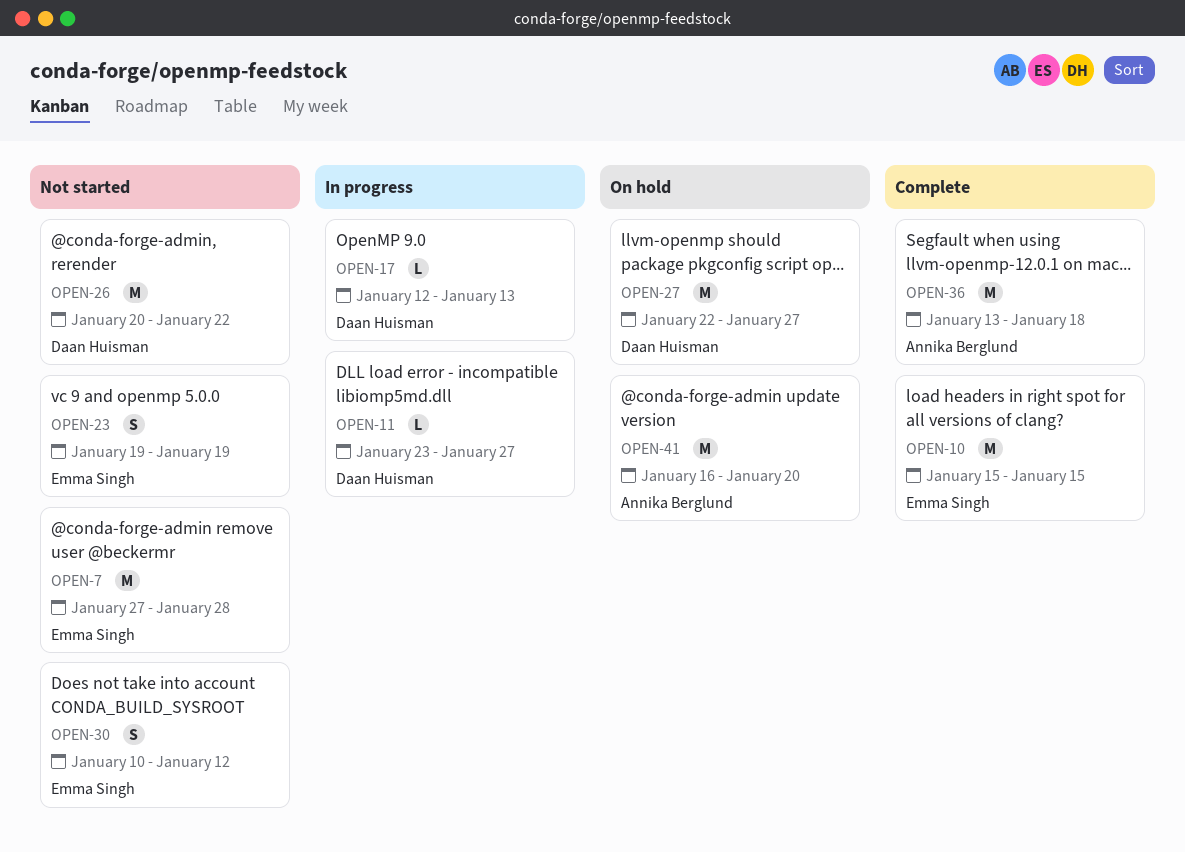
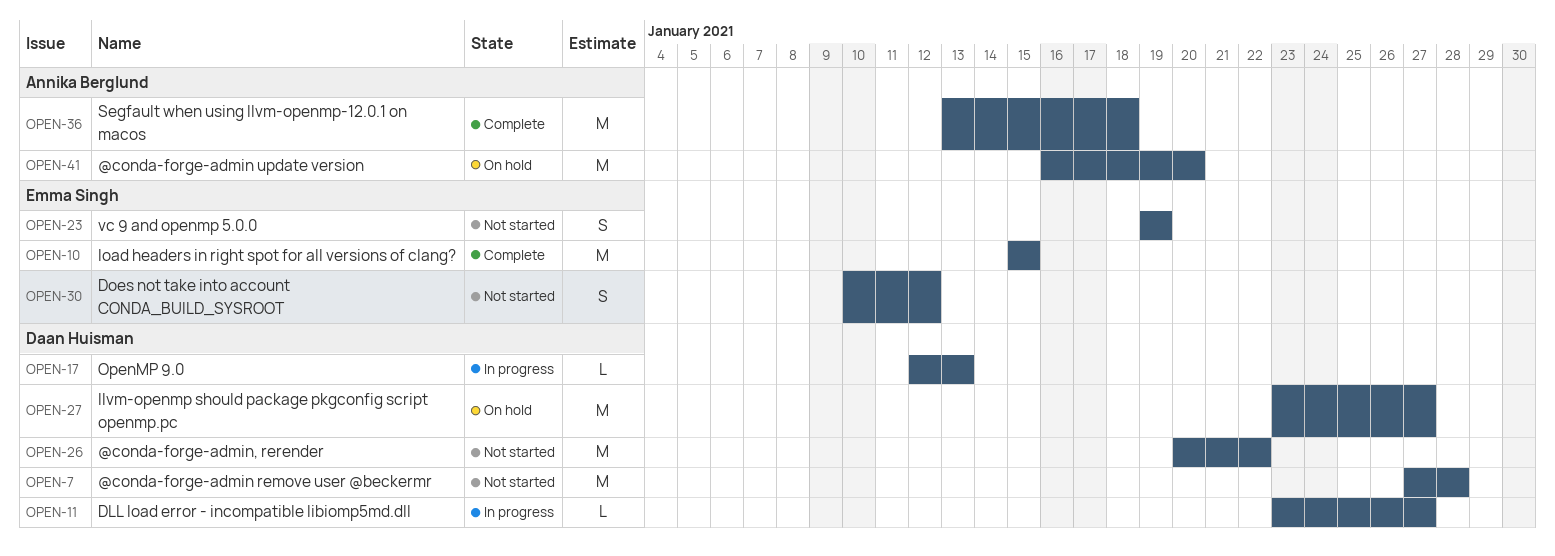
OPEN-7, owner: Emma Singh -> Daan Huisman
OPEN-27, start: Jan 22 -> Jan 23

